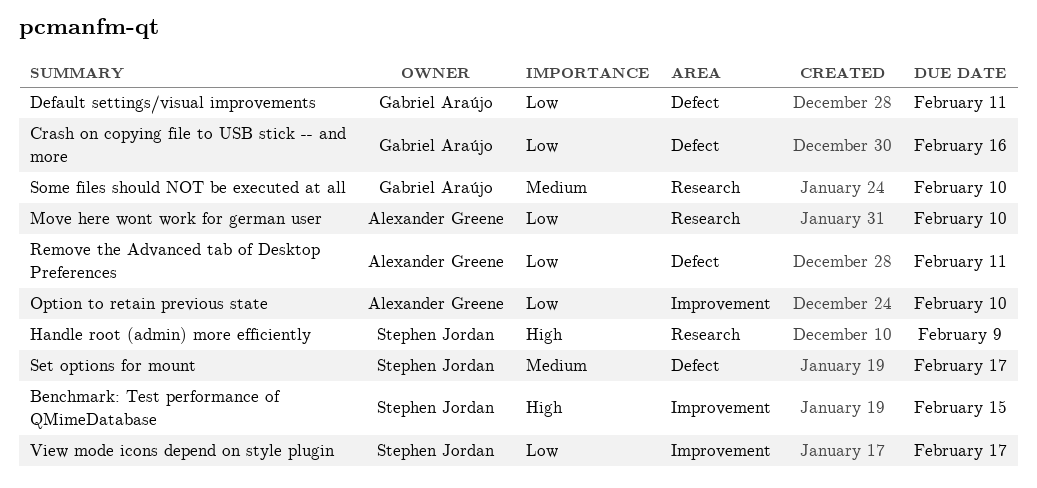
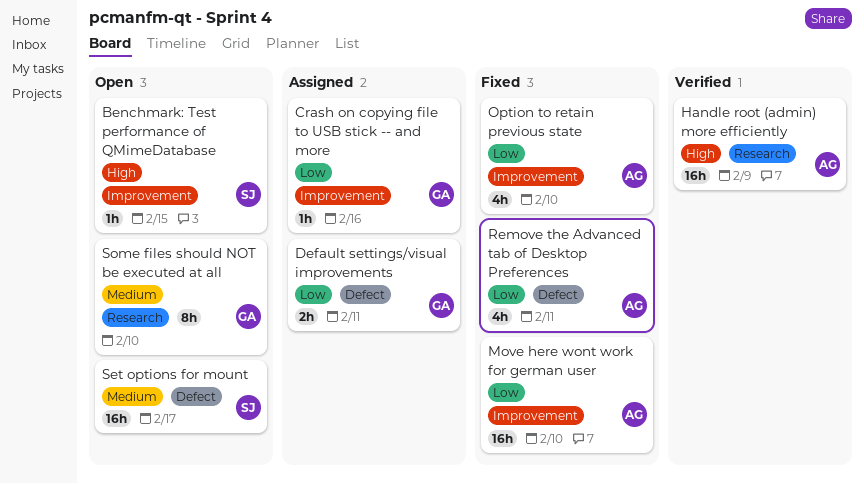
Crash on copying file to USB stick -- and more, label: Defect -> Improvement
Handle root (admin) more efficiently, owner: Stephen Jordan -> Alexander Greene
Move here wont work for german user, label: Research -> Improvement
View mode icons depend on style plugin: present -> none

